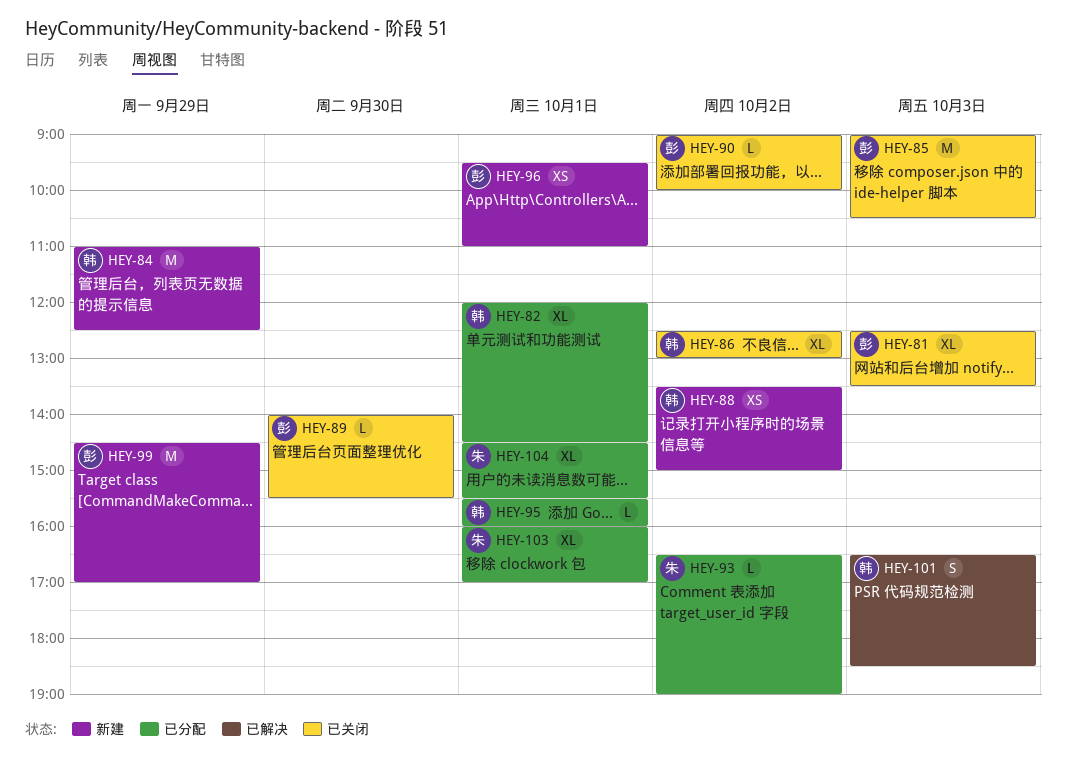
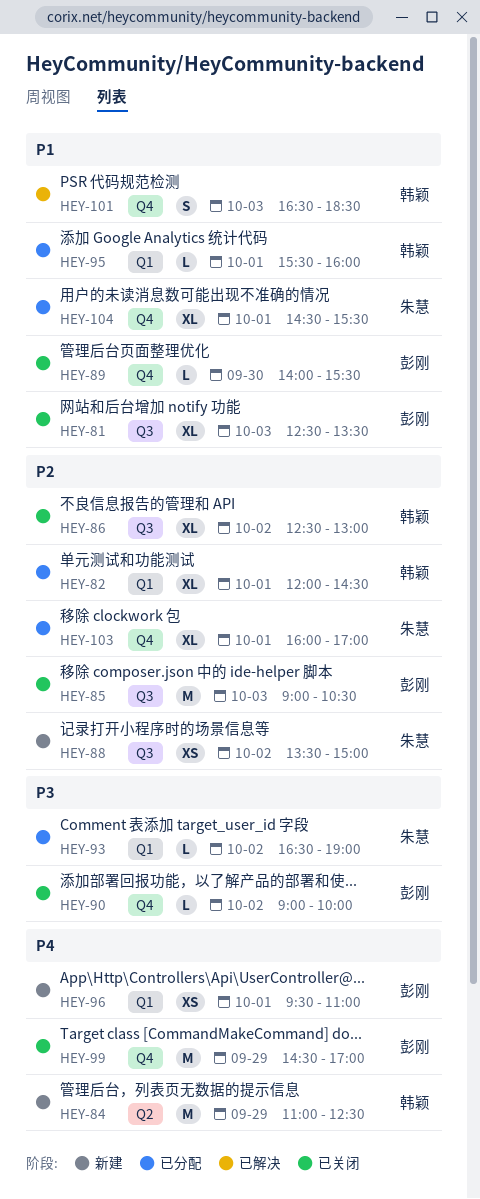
HEY-88, owner: 韩颖 -> 朱慧
HEY-99, status: 新建 -> 已关闭

